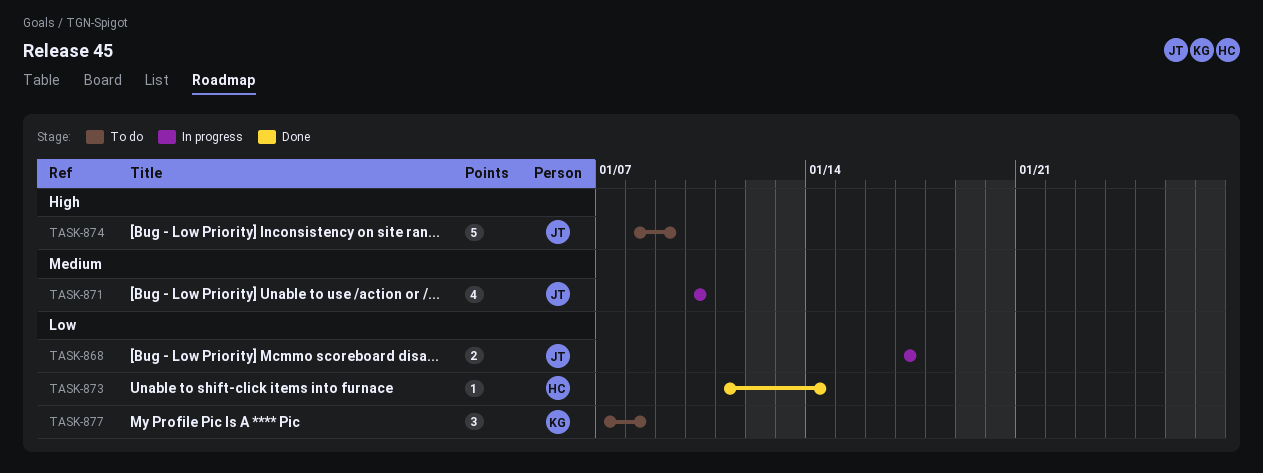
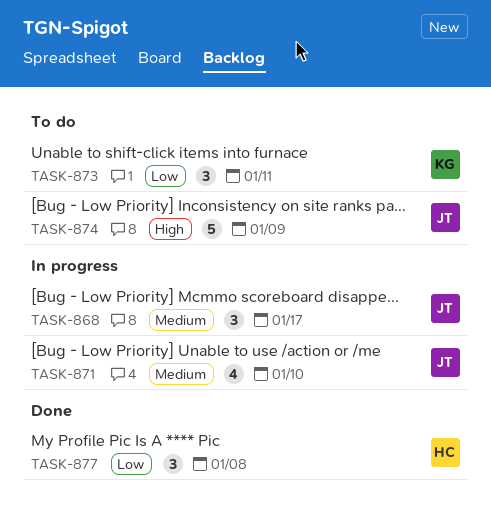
TASK-868, priority: Low -> Medium
TASK-868, estimate: 2 -> 3
TASK-873, status: Done -> To do
TASK-873, owner: HC -> KG
TASK-873, estimate: 1 -> 3
TASK-873, due: Jan 14 -> Jan 11
TASK-877, status: To do -> Done
TASK-877, owner: KG -> HC

